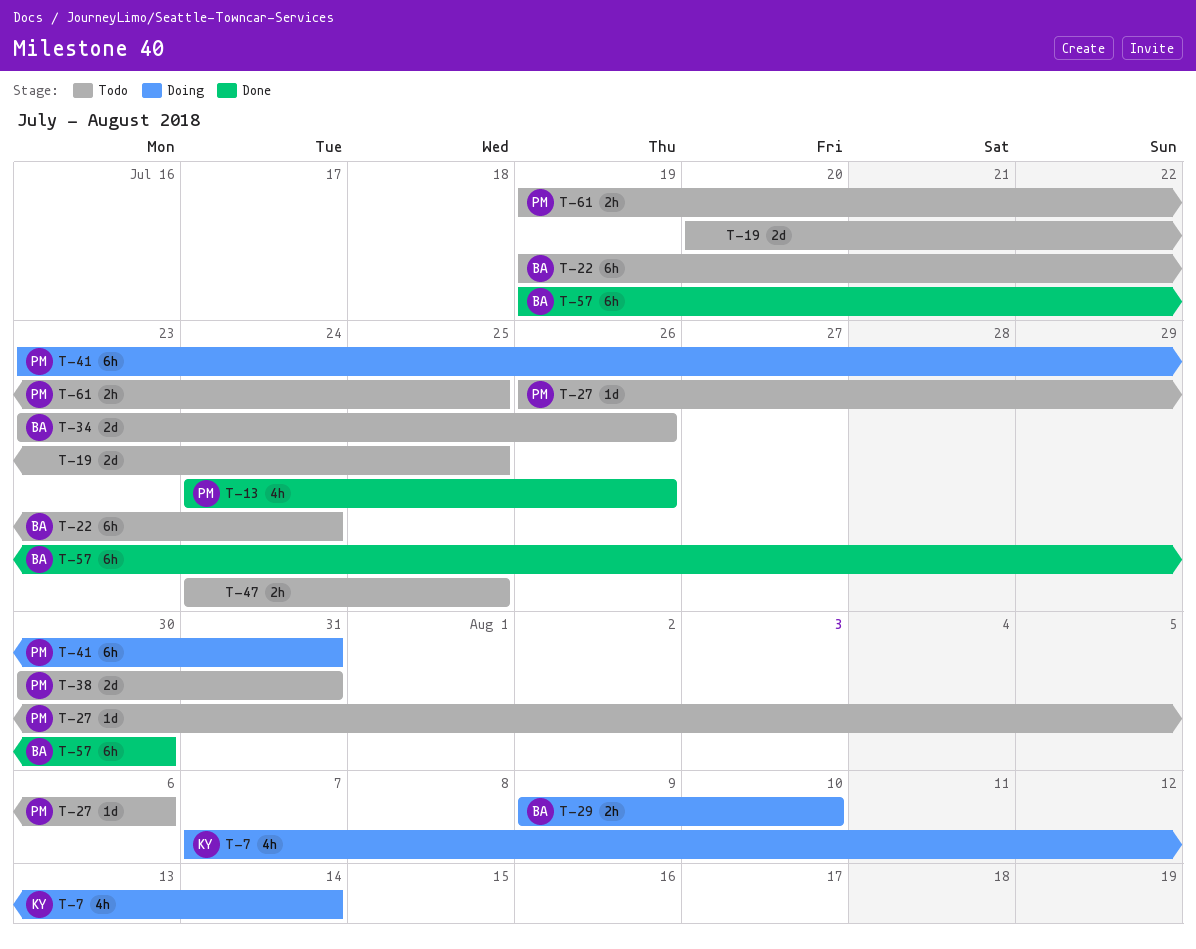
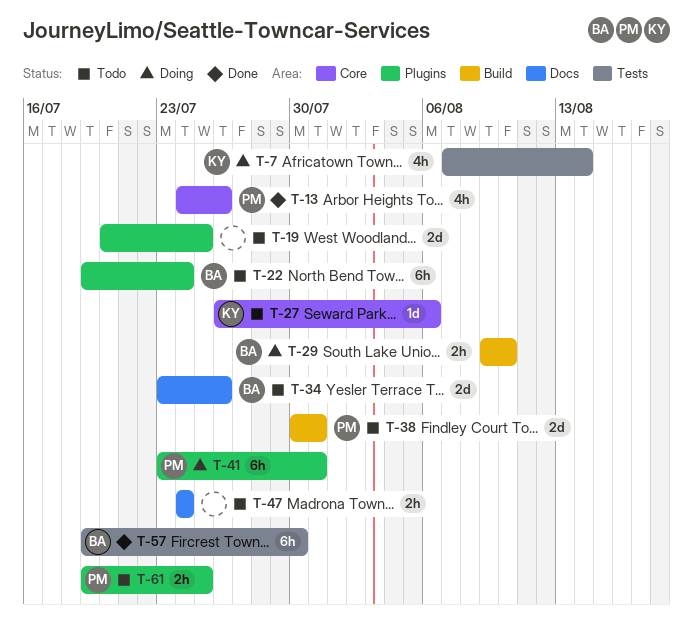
T-27, owner: PM -> KY
T-47, due: Jul 25 -> Jul 24

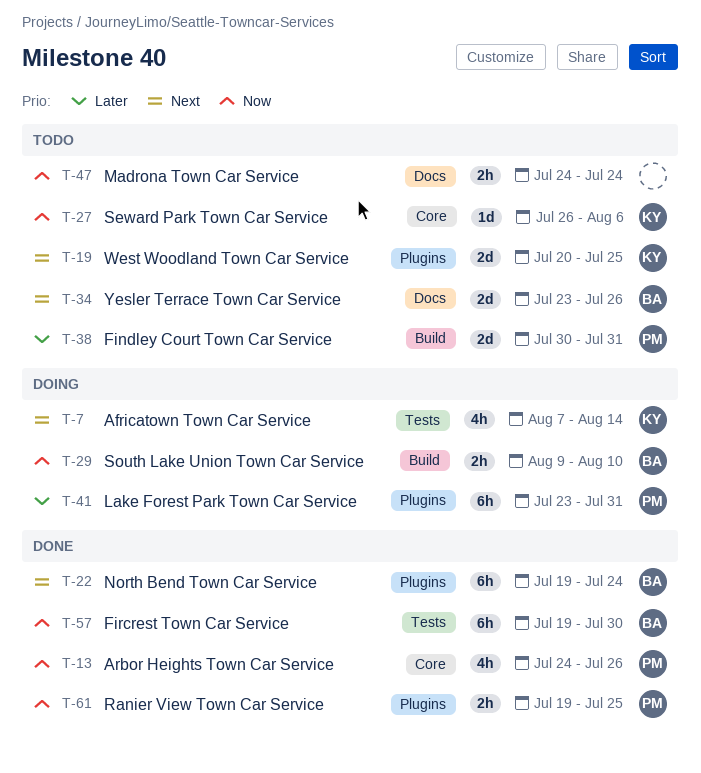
T-19, owner: none -> KY
T-22, status: Todo -> Done
T-61, status: Todo -> Done

